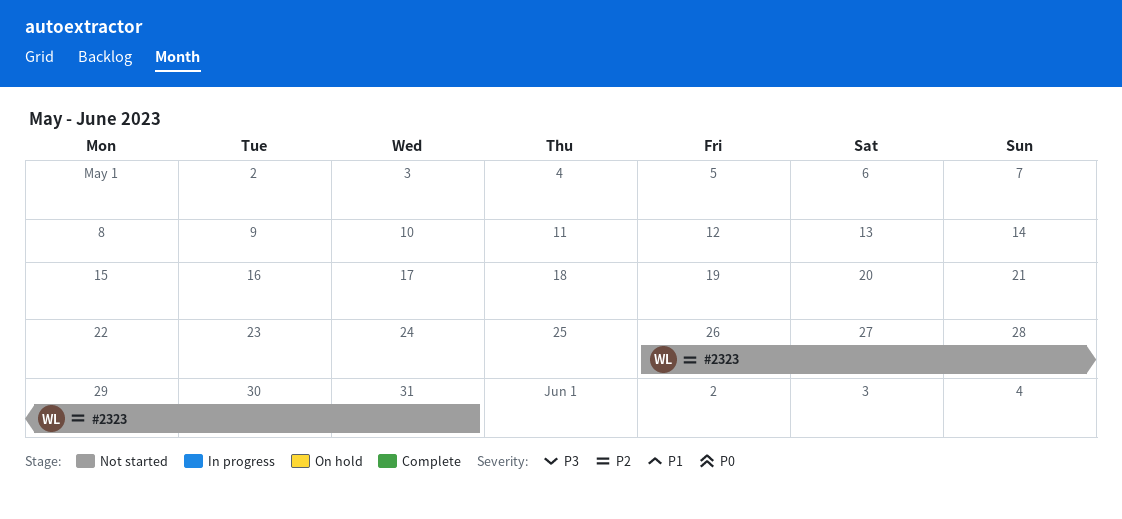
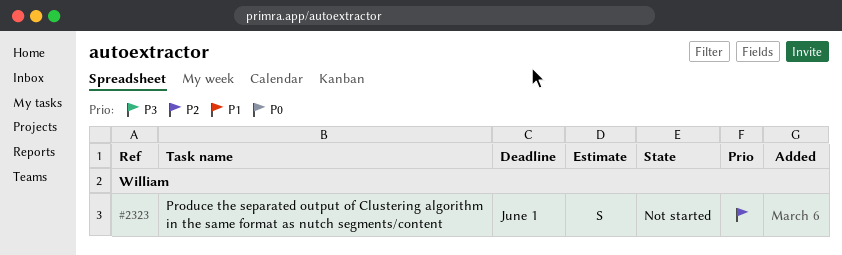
#2323, due: May 31 -> Jun 1

